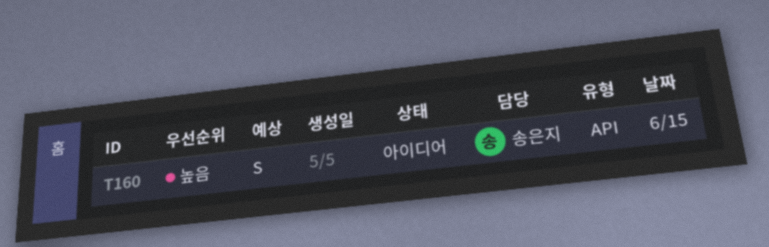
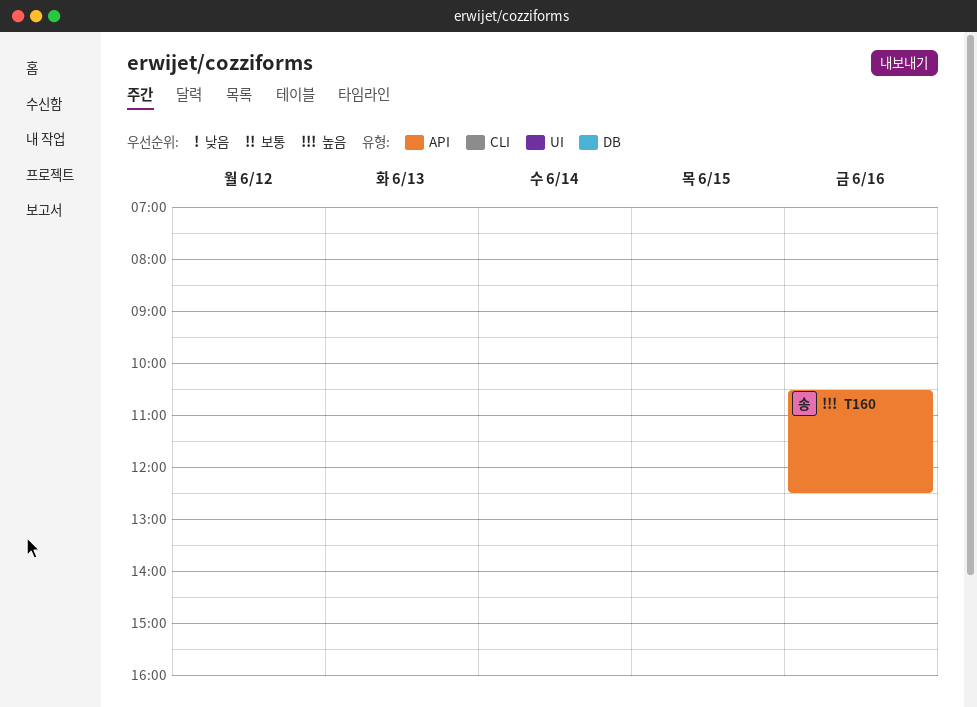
T160, day: Jun 15 -> Jun 16

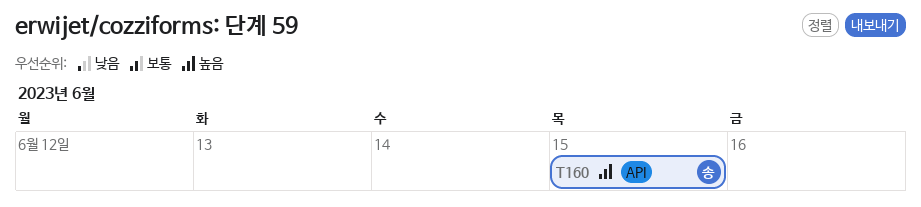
T160, day: Jun 16 -> Jun 15

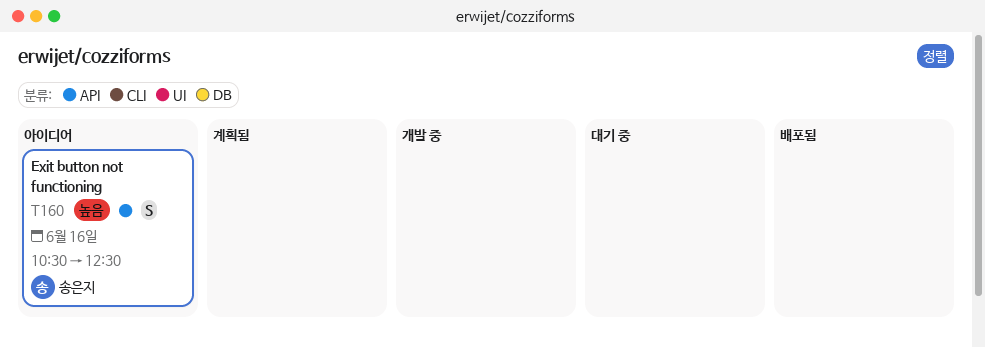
T160, day: Jun 15 -> Jun 16

